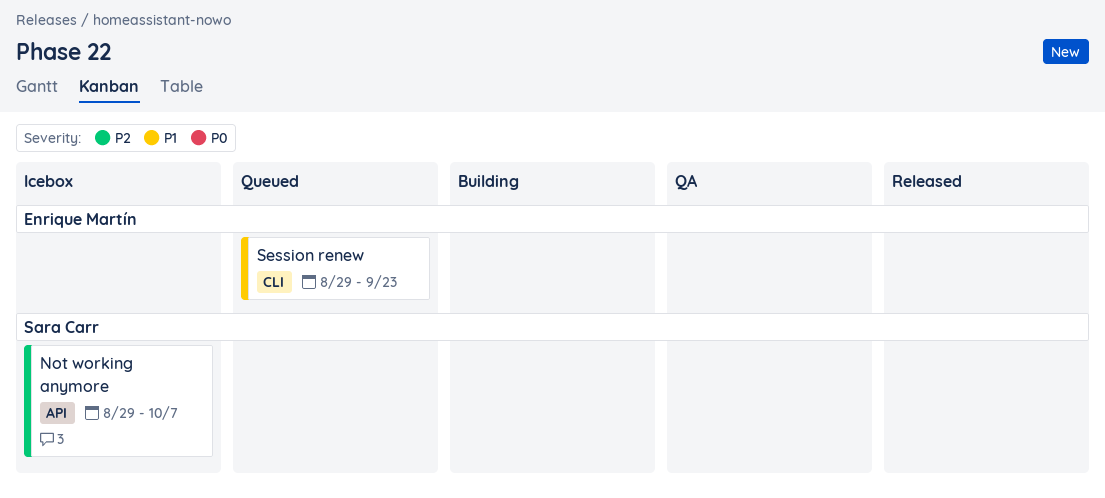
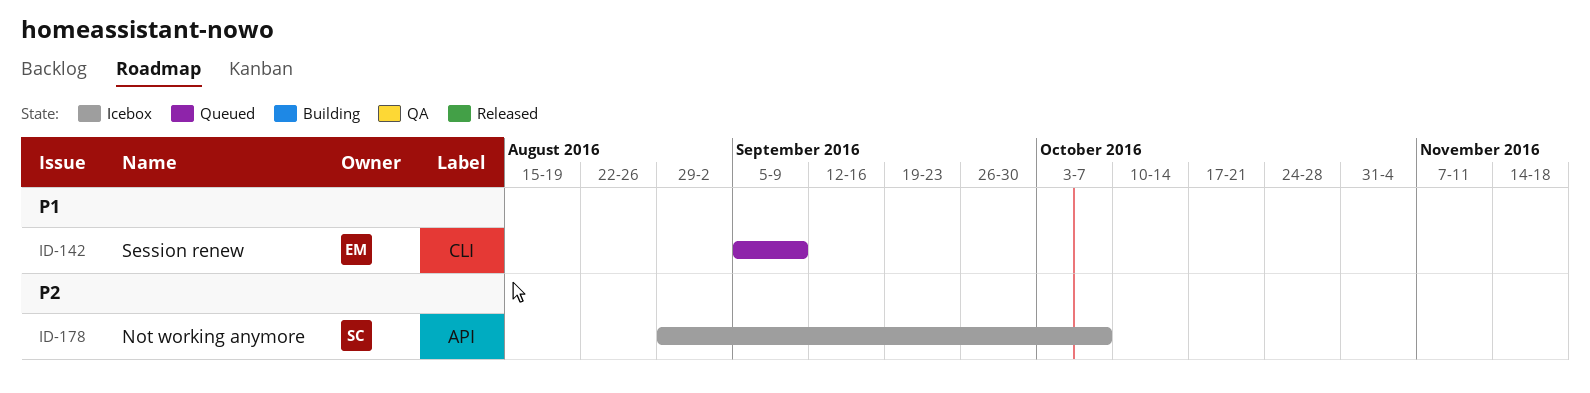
Session renew, start: Aug 29 -> Sep 5
Session renew, due: Sep 23 -> Sep 9

